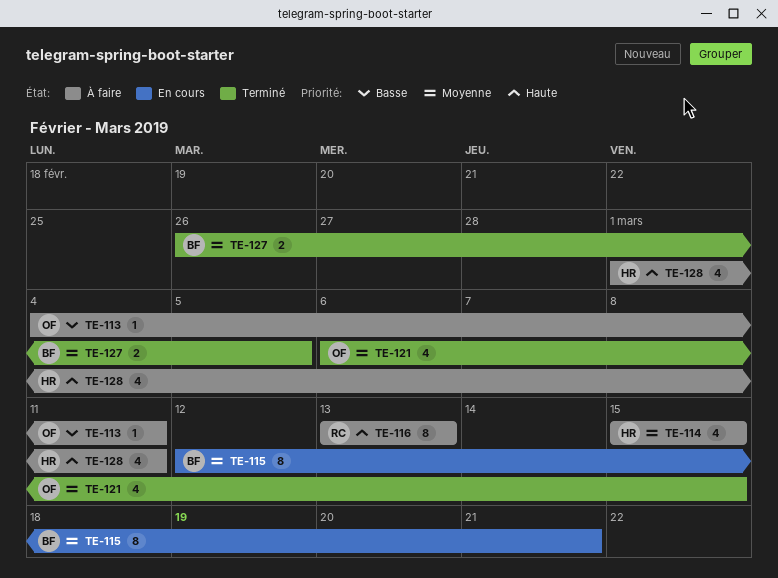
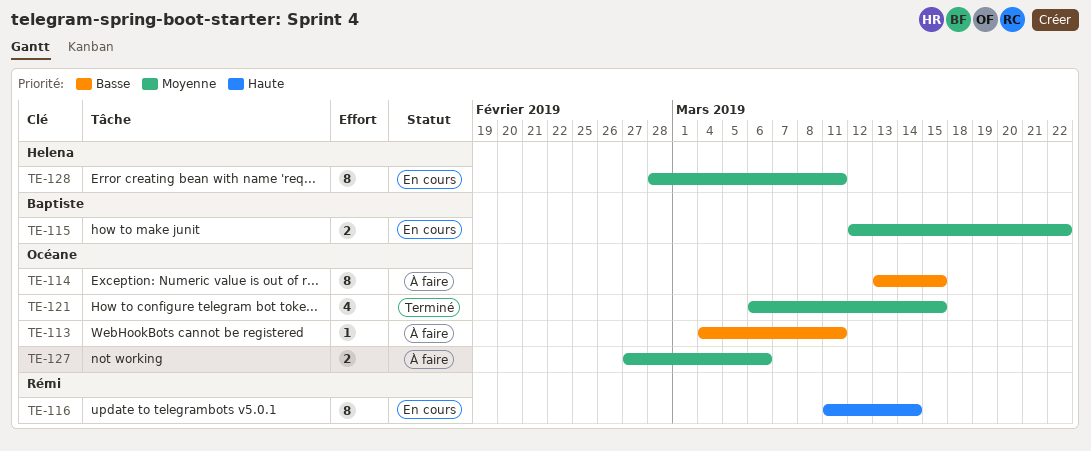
TE-114, owner: Helena -> Océane
TE-114, priority: Moyenne -> Basse
TE-114, estimate: 4 -> 8
TE-114, start: Mar 15 -> Mar 13
TE-115, estimate: 8 -> 2
TE-115, due: Mar 21 -> Mar 22
TE-116, status: À faire -> En cours
TE-116, start: Mar 13 -> Mar 11
TE-116, due: Mar 13 -> Mar 14
TE-127, status: Terminé -> À faire
TE-127, owner: Baptiste -> Océane
TE-127, start: Feb 26 -> Feb 27
TE-127, due: Mar 5 -> Mar 6
TE-128, status: À faire -> En cours
TE-128, priority: Haute -> Moyenne
TE-128, estimate: 4 -> 8
TE-128, start: Mar 1 -> Feb 28

